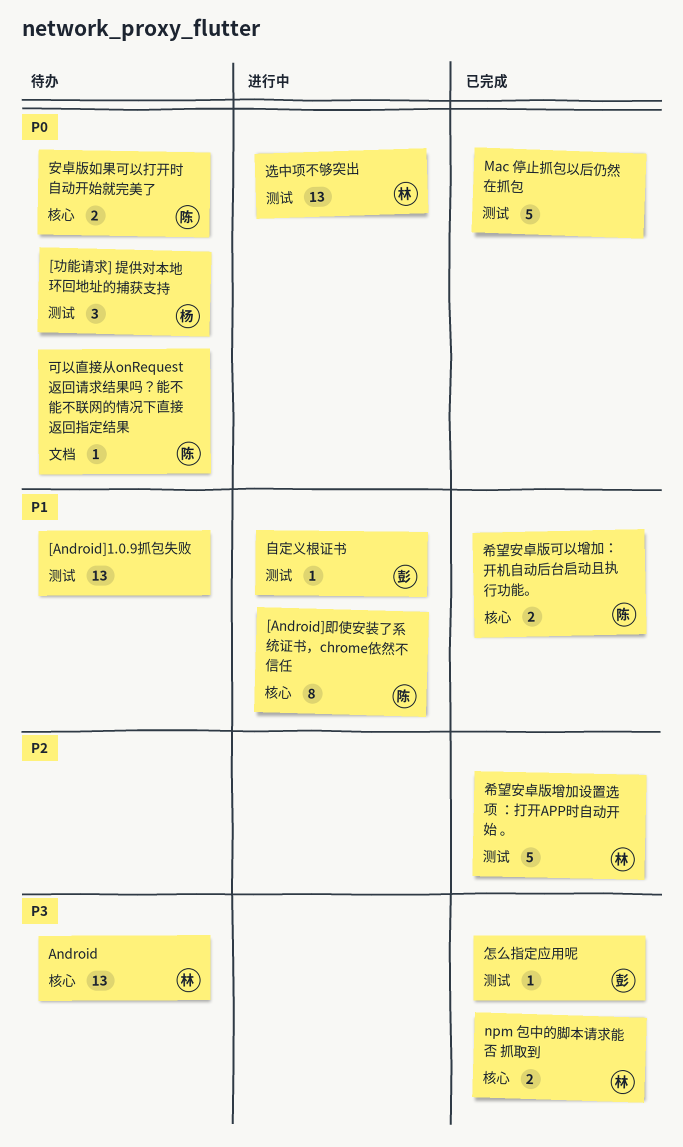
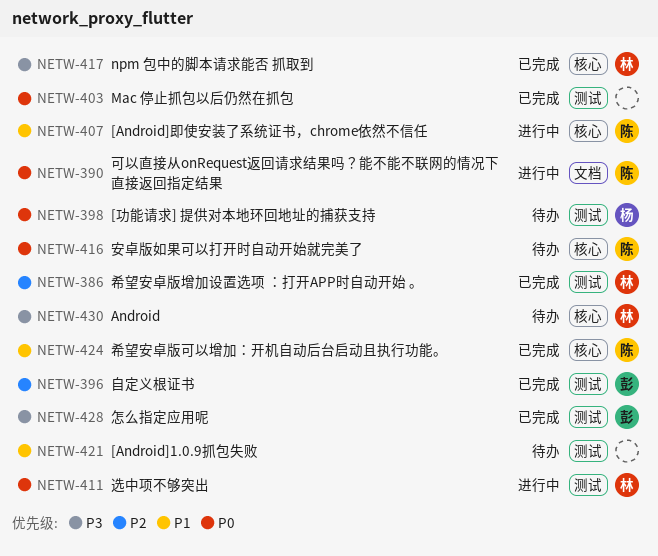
可以直接从onRequest返回请求结果吗？能不能不联网的情况下直接返回指定结果, status: 待办 -> 进行中
自定义根证书, status: 进行中 -> 已完成
自定义根证书, priority: P1 -> P2

